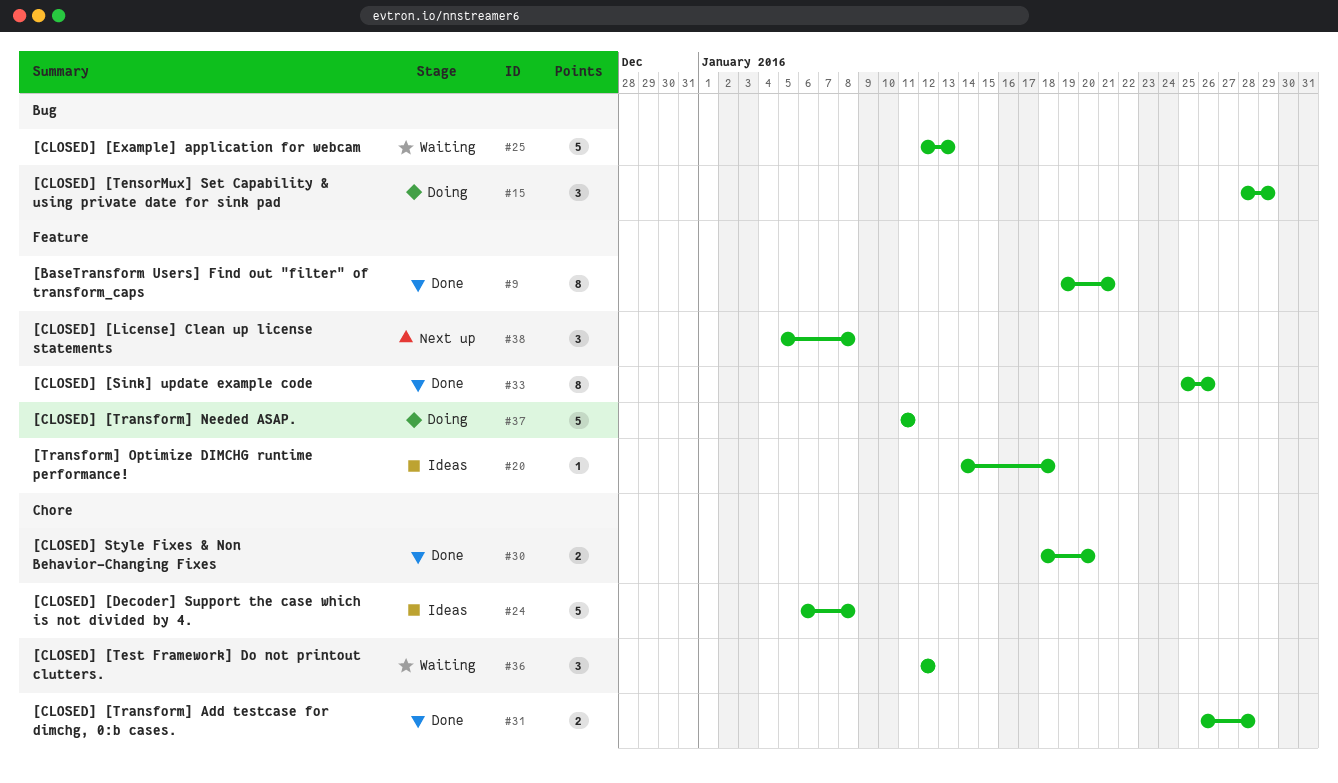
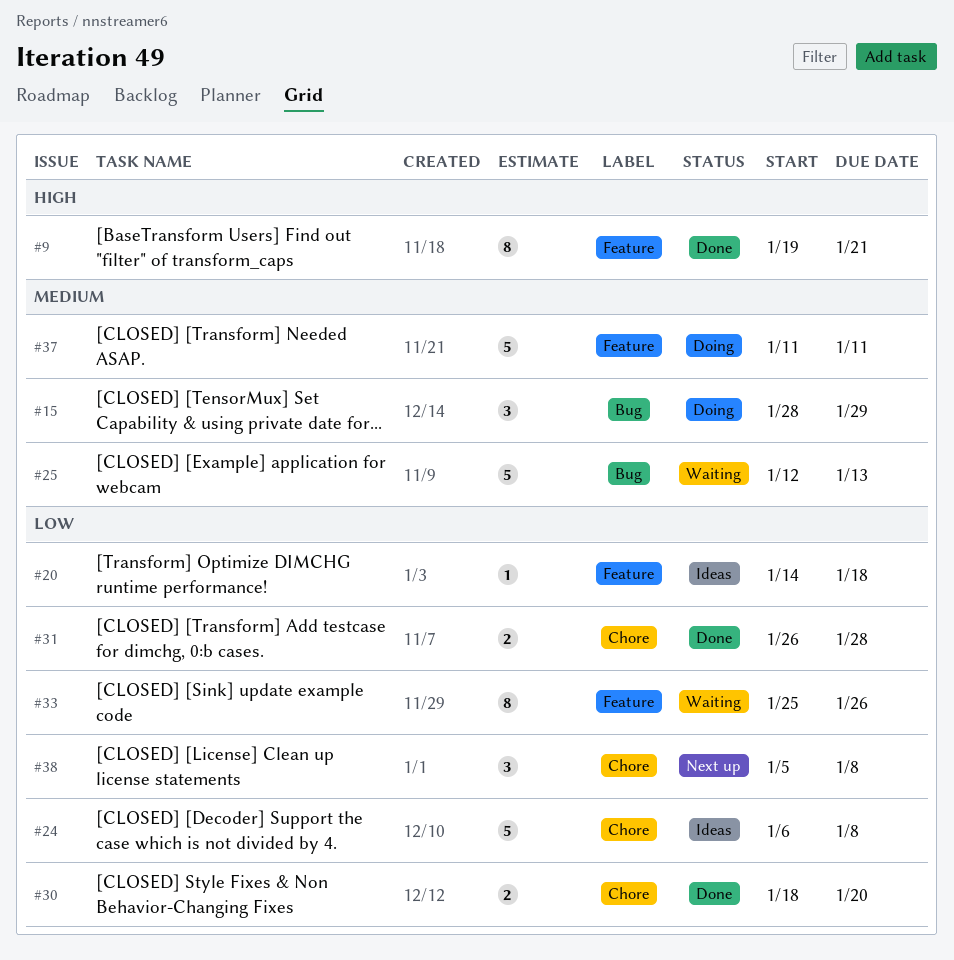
#33, status: Done -> Waiting
#36: present -> none
#38, label: Feature -> Chore

